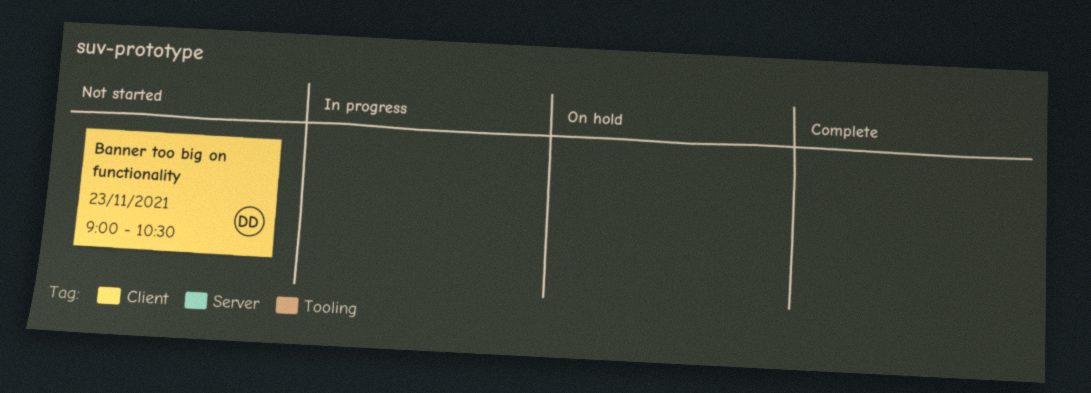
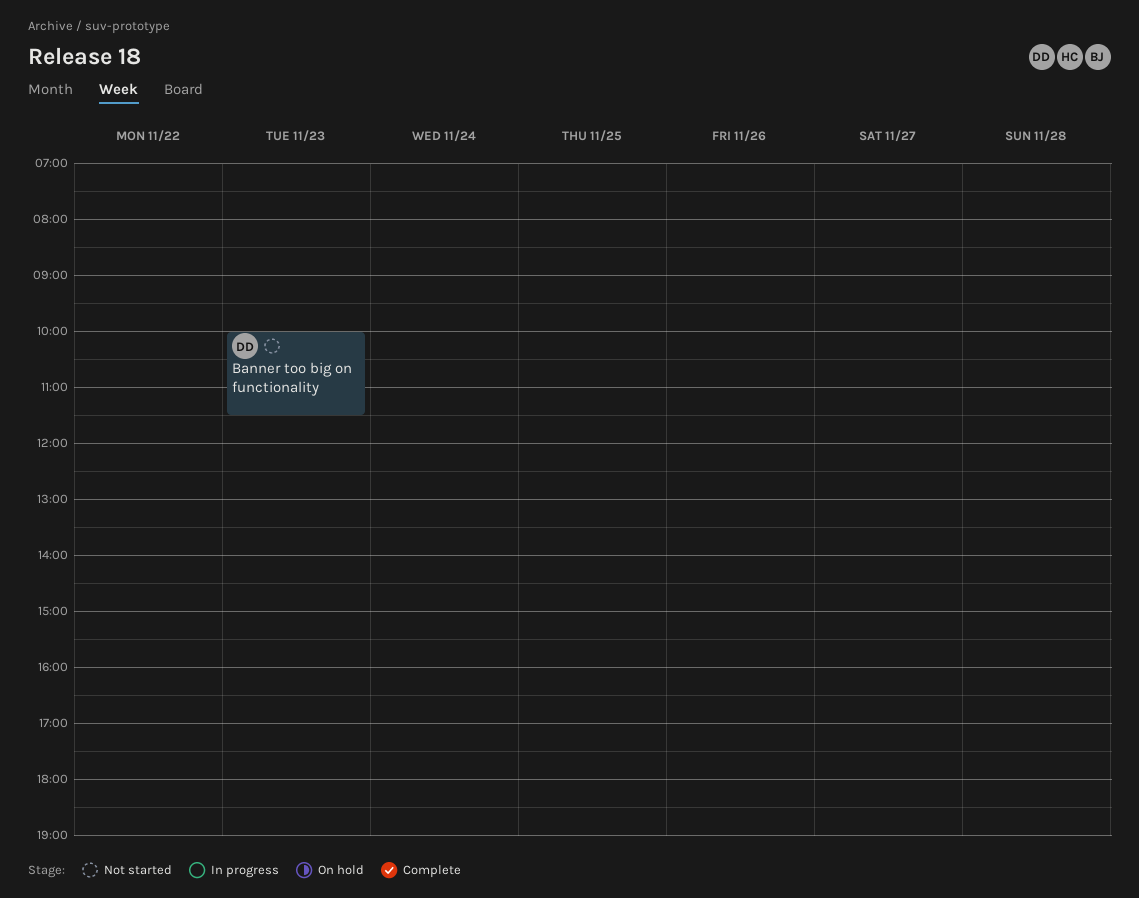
Banner too big on functionality, begins: 09:00 -> 10:00
Banner too big on functionality, ends: 10:30 -> 11:30

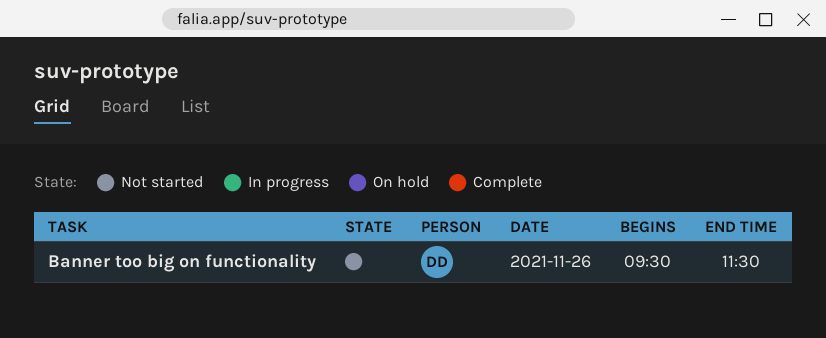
Banner too big on functionality, day: Nov 23 -> Nov 26
Banner too big on functionality, begins: 10:00 -> 09:30

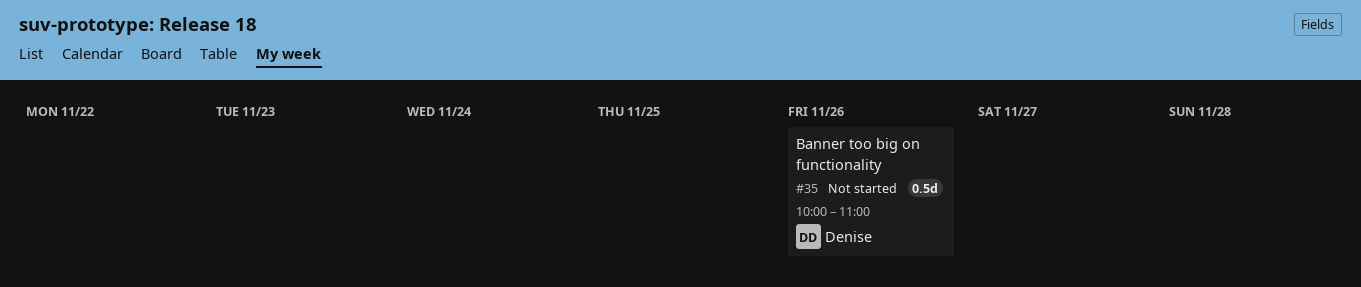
Banner too big on functionality, begins: 09:30 -> 10:00
Banner too big on functionality, ends: 11:30 -> 11:00

